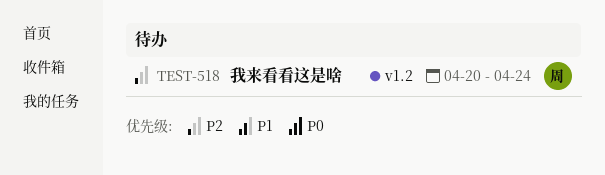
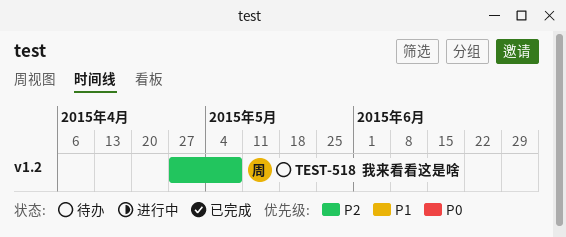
TEST-518, start: Apr 20 -> Apr 27
TEST-518, due: Apr 24 -> May 8

